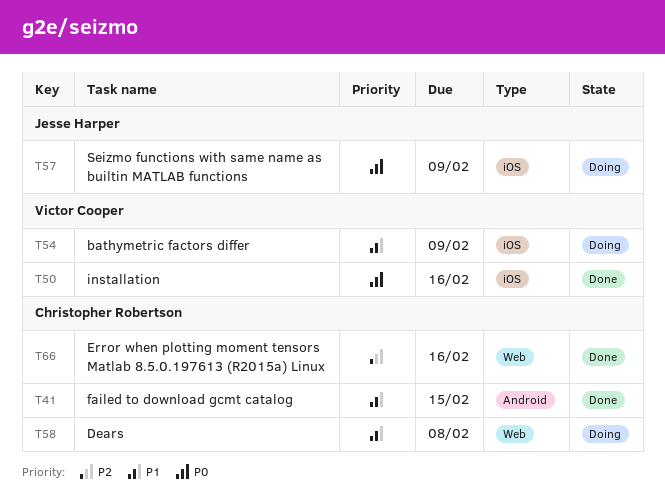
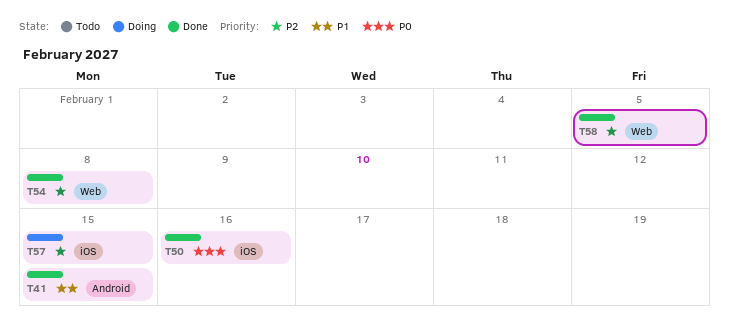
T54, status: Doing -> Done
T54, priority: P1 -> P2
T54, label: iOS -> Web
T54, due: Feb 9 -> Feb 8
T57, priority: P0 -> P2
T57, due: Feb 9 -> Feb 15
T58, status: Doing -> Done
T58, priority: P1 -> P2
T58, due: Feb 8 -> Feb 5
T66: present -> none

